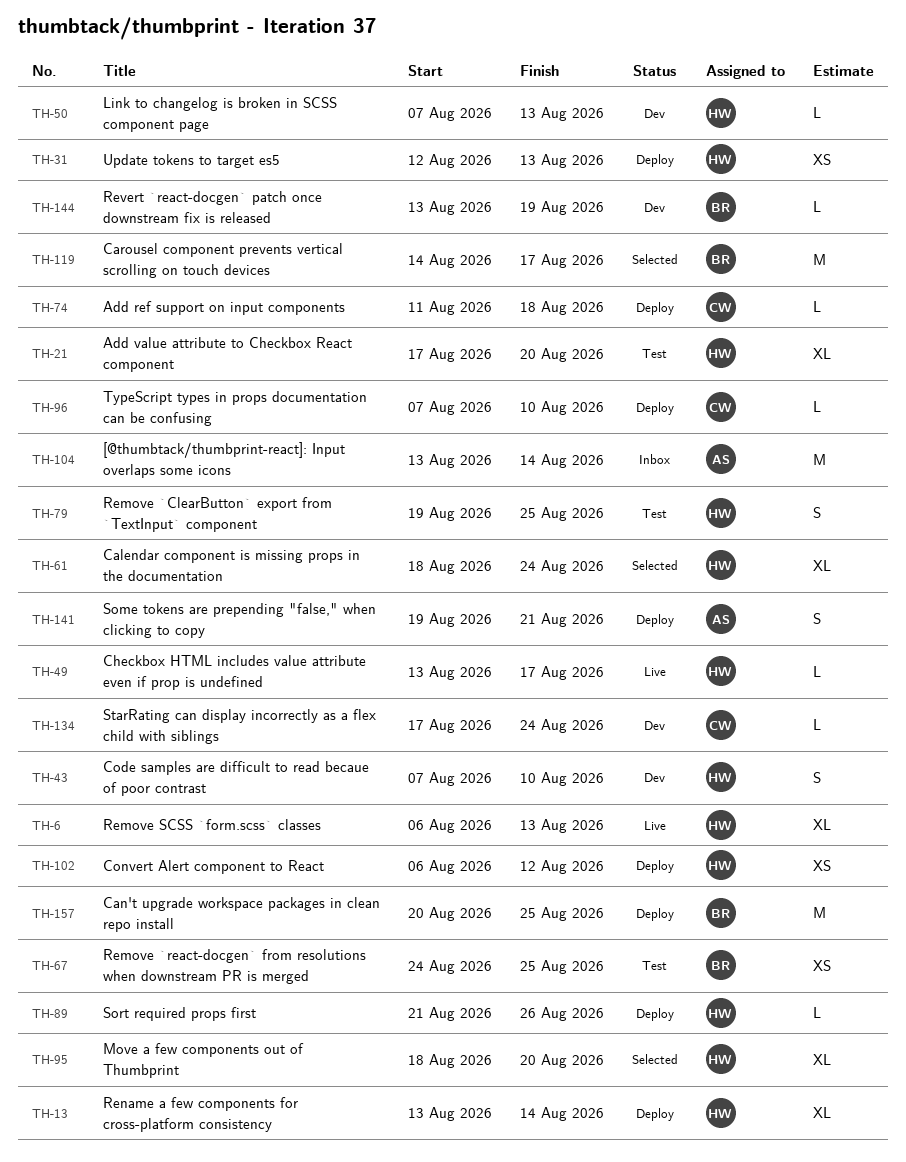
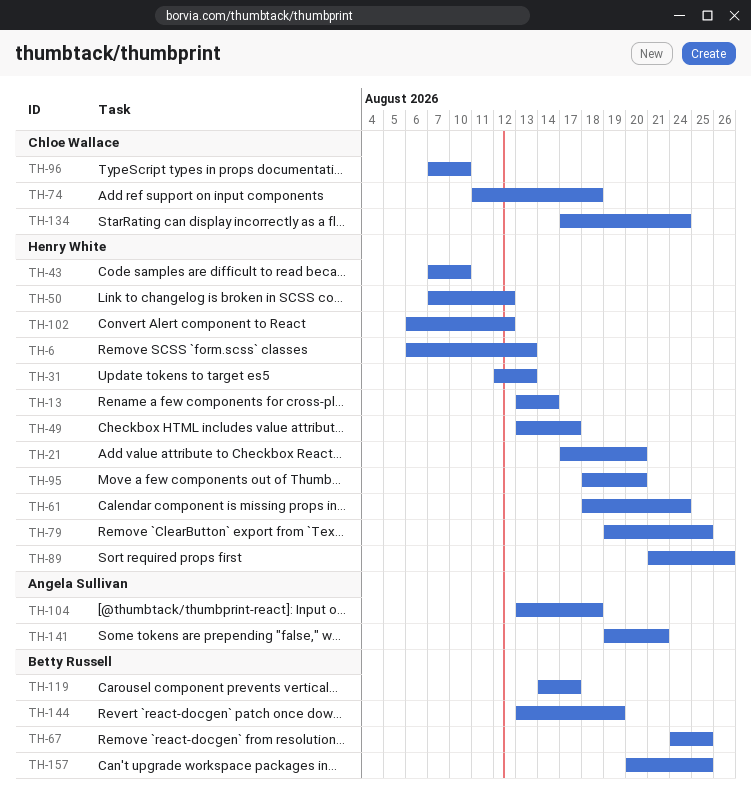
TH-50, due: Aug 13 -> Aug 12
TH-104, due: Aug 14 -> Aug 18

